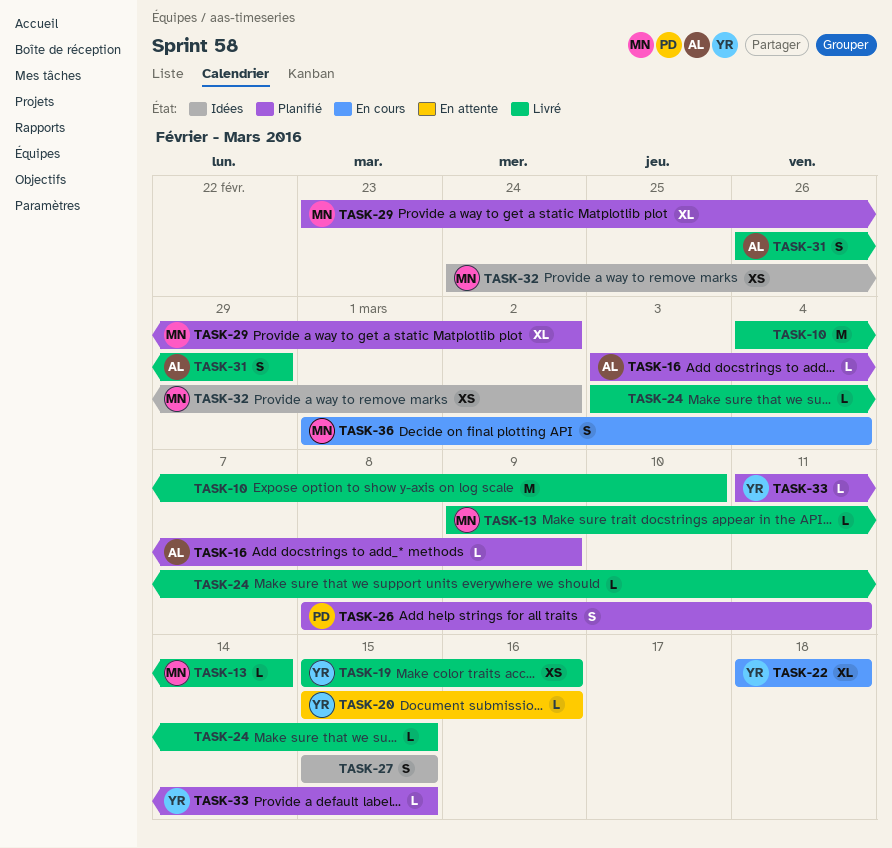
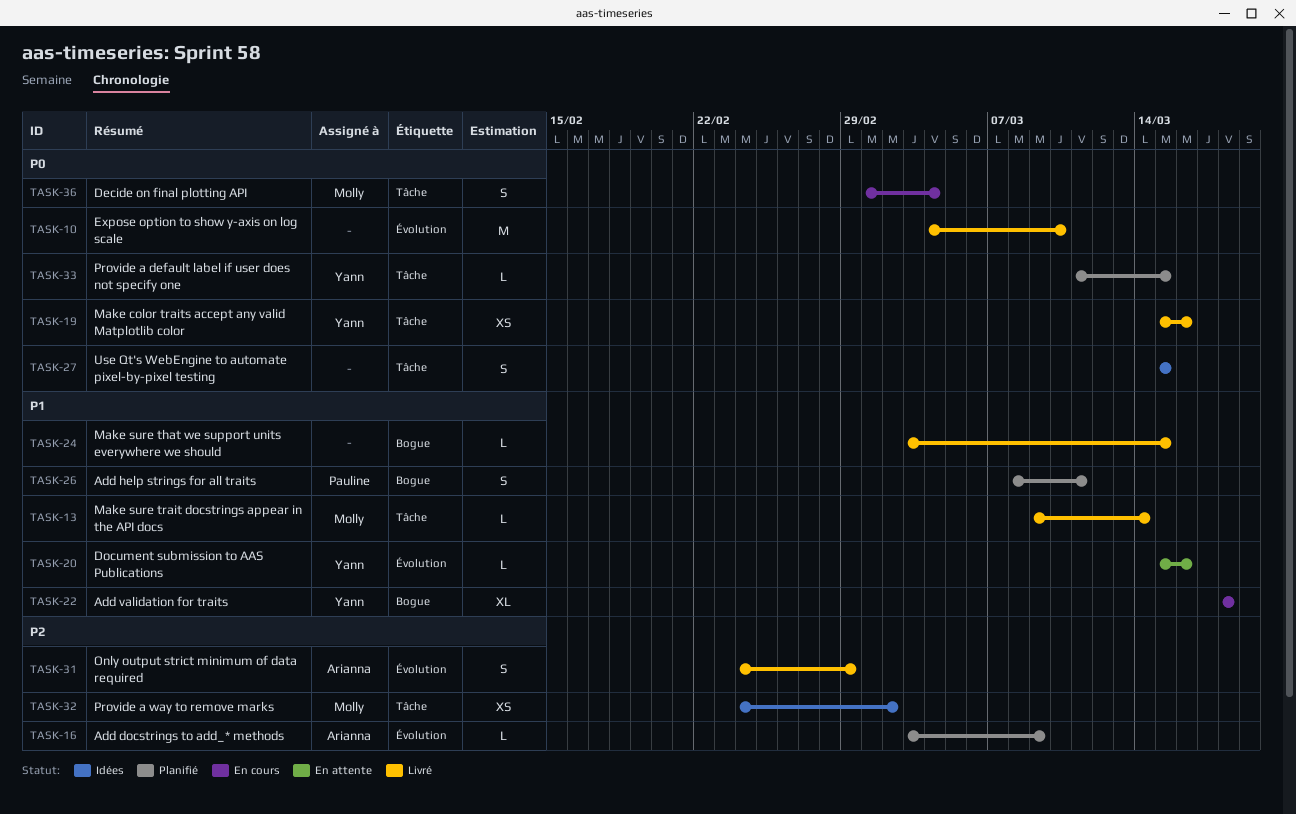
TASK-29: present -> none
TASK-31, start: Feb 26 -> Feb 24

